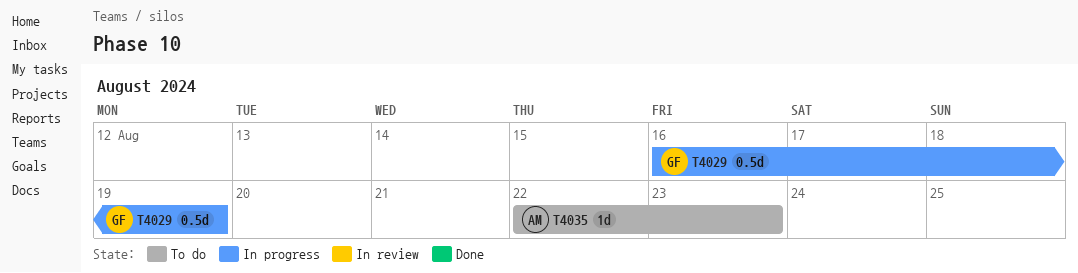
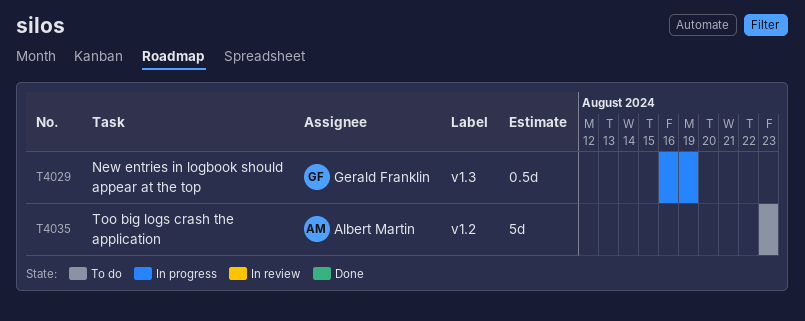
T4035, estimate: 1d -> 5d
T4035, start: Aug 22 -> Aug 23

